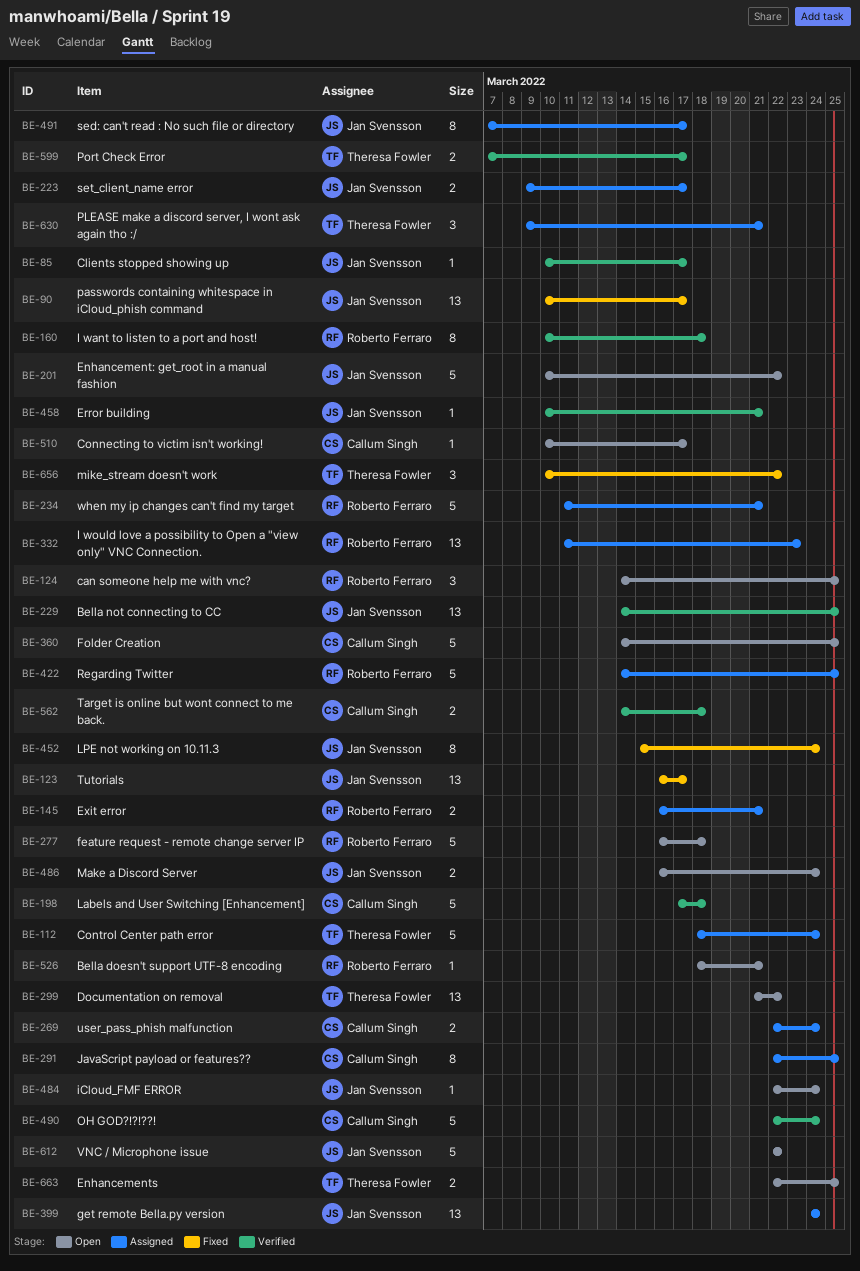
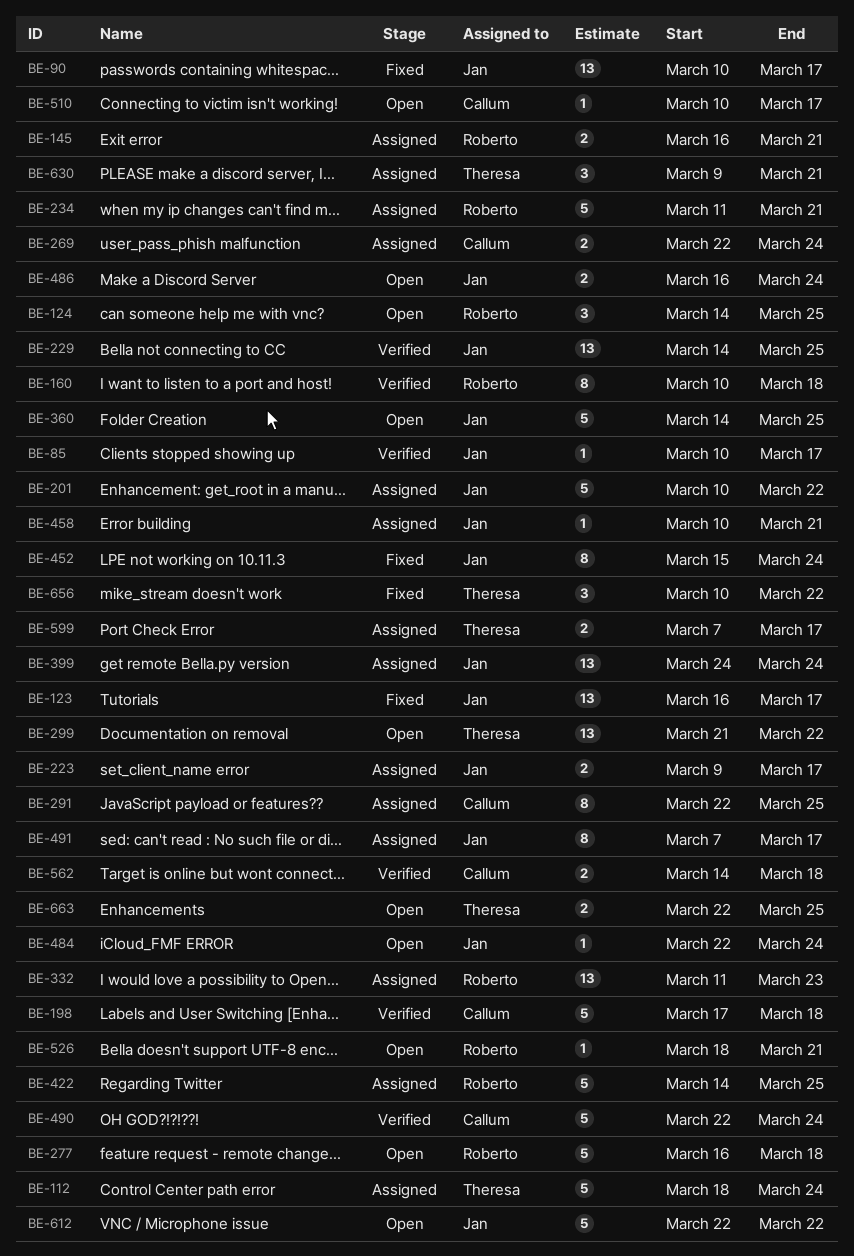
BE-201, status: Open -> Assigned
BE-360, owner: Callum Singh -> Jan Svensson
BE-458, status: Verified -> Assigned
BE-599, status: Verified -> Assigned

